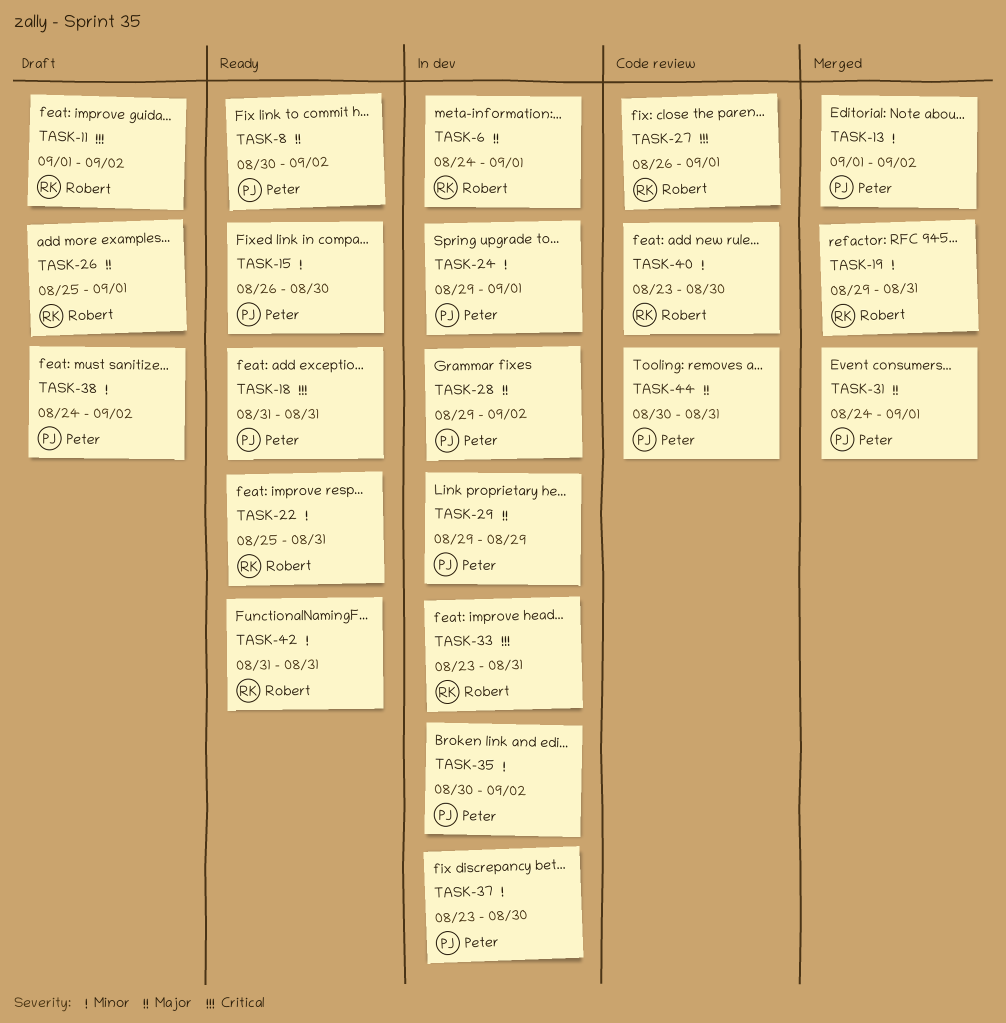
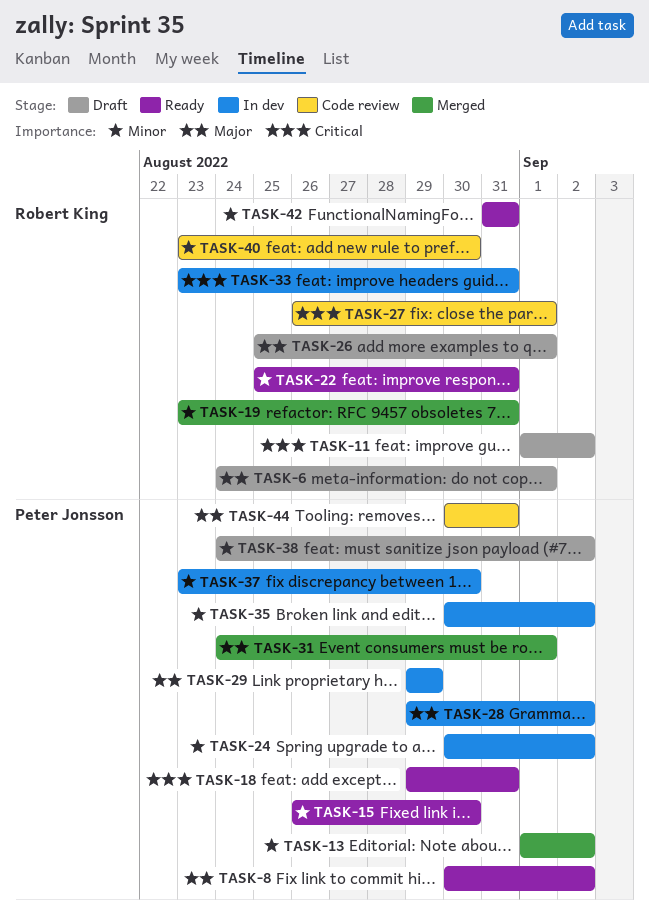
TASK-6, status: In dev -> Draft
TASK-18, start: Aug 31 -> Aug 29
TASK-19, start: Aug 29 -> Aug 23
TASK-24, start: Aug 29 -> Aug 30
TASK-24, due: Sep 1 -> Sep 2

